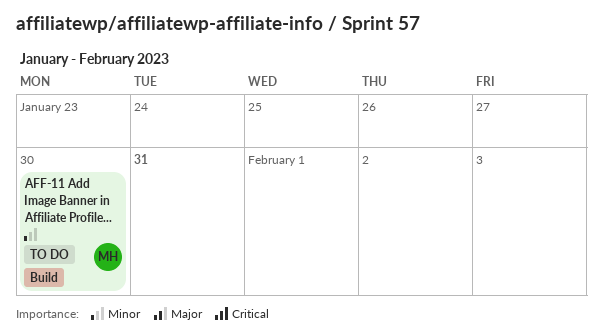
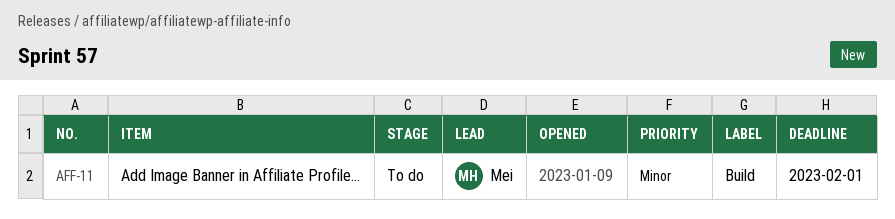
AFF-11, due: Jan 30 -> Feb 1

